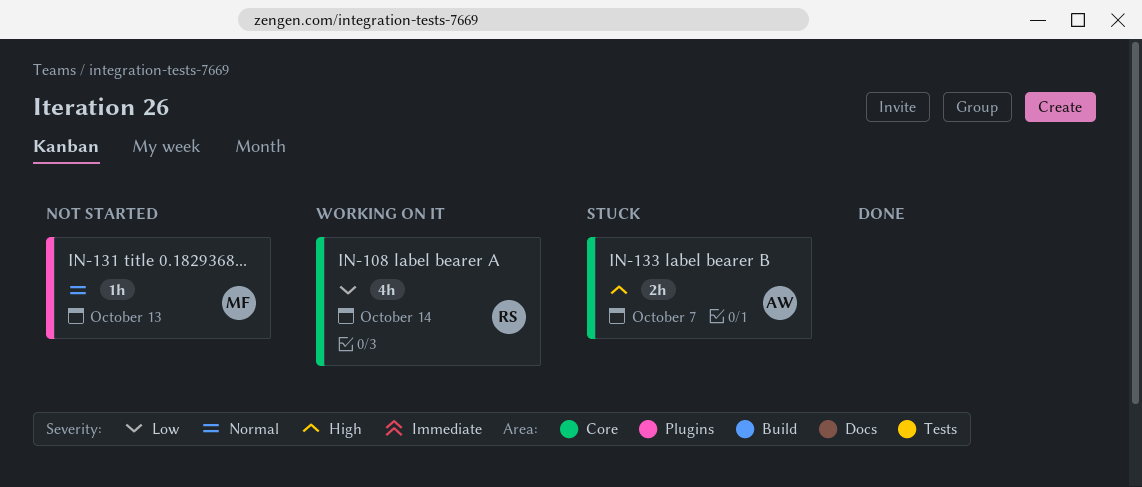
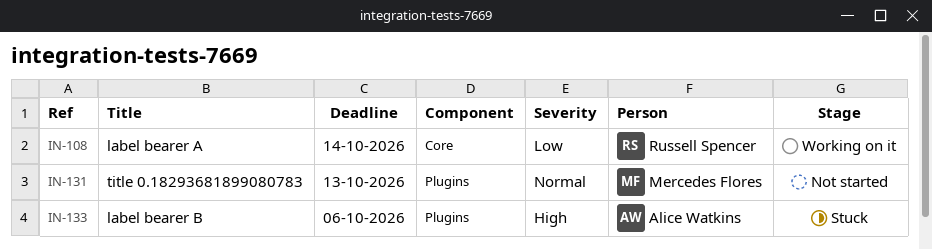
IN-133, label: Core -> Plugins
IN-133, due: Oct 7 -> Oct 6

